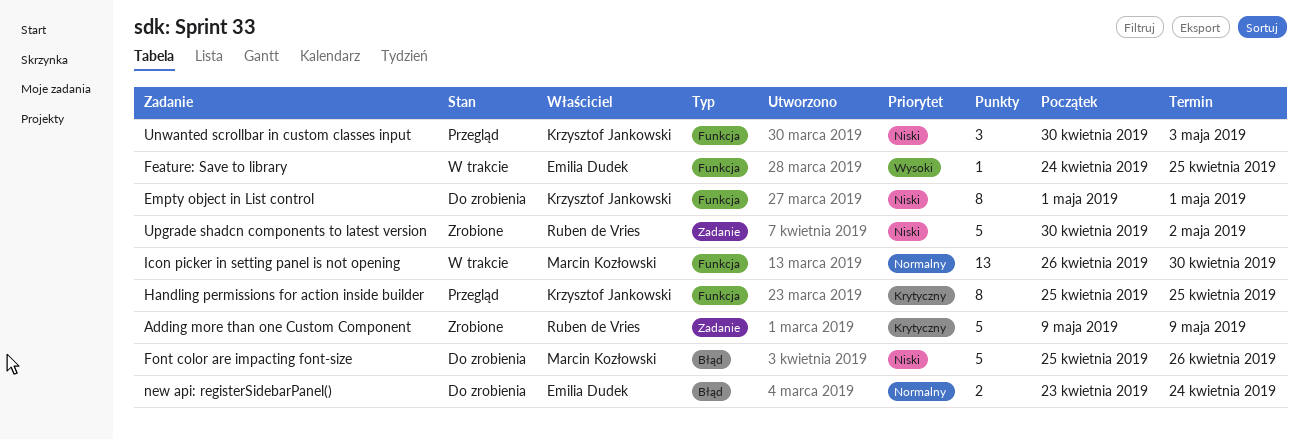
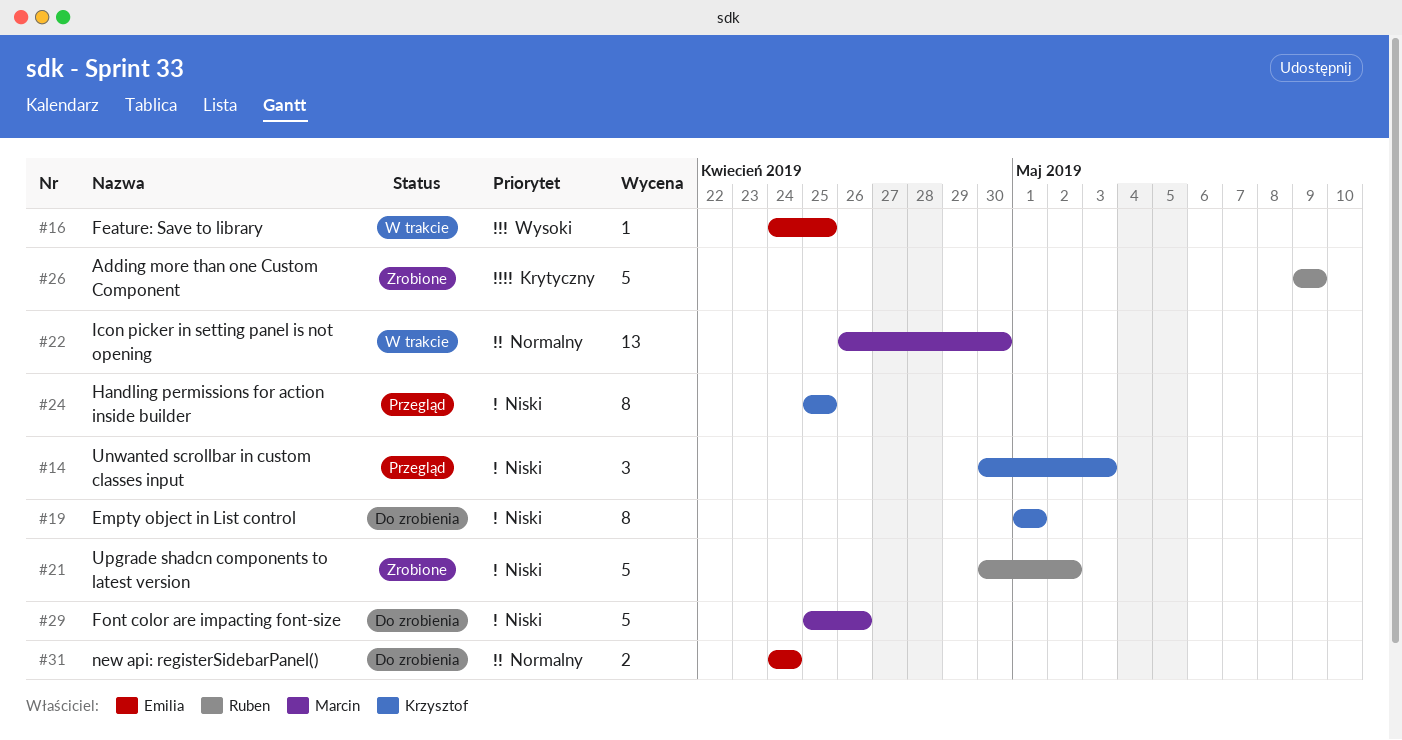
Handling permissions for action inside builder, priority: Krytyczny -> Niski
new api: registerSidebarPanel(), start: Apr 23 -> Apr 24

